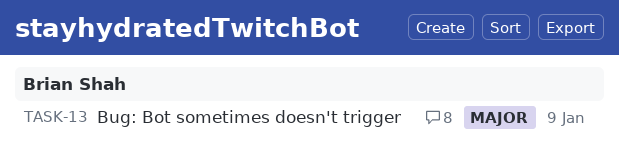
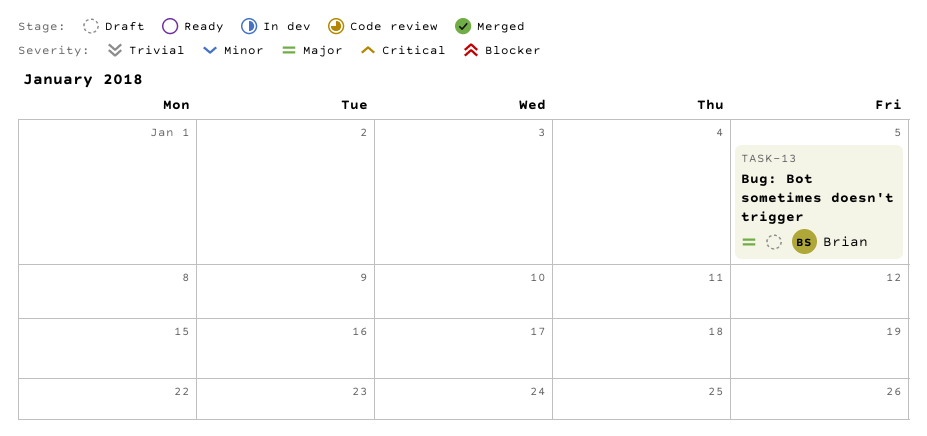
TASK-13, due: Jan 9 -> Jan 5

